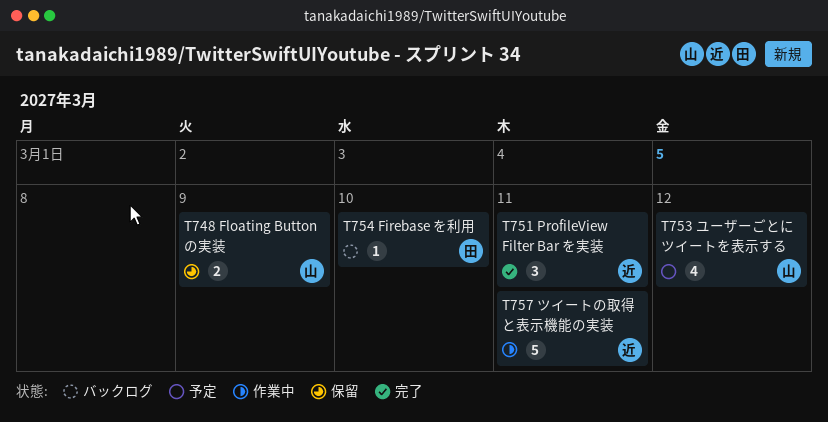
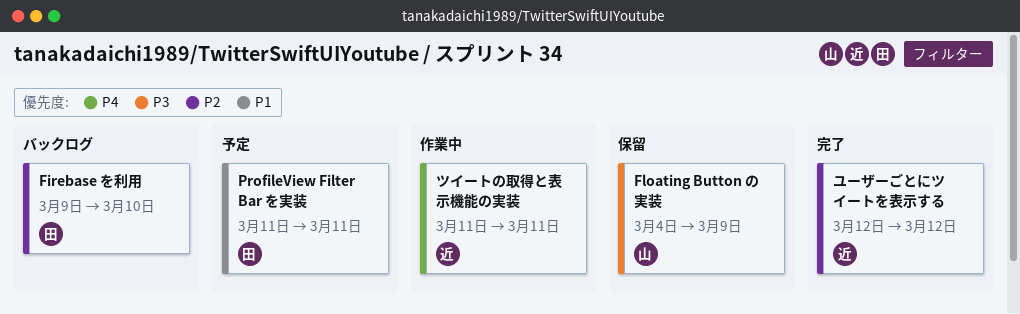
ProfileView Filter Bar を実装, status: 完了 -> 予定
ProfileView Filter Bar を実装, owner: 近 -> 田
ユーザーごとにツイートを表示する, status: 予定 -> 完了
ユーザーごとにツイートを表示する, owner: 山 -> 近

